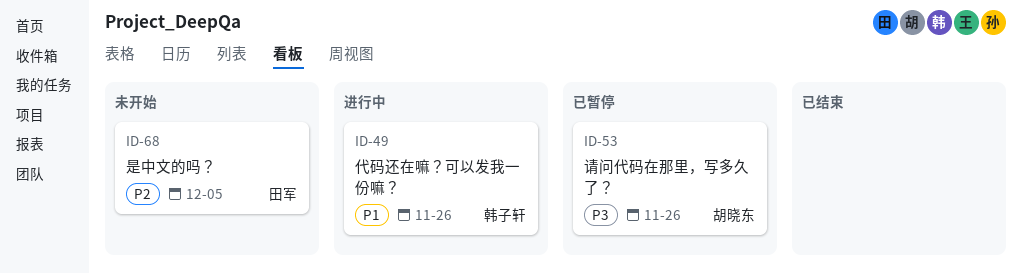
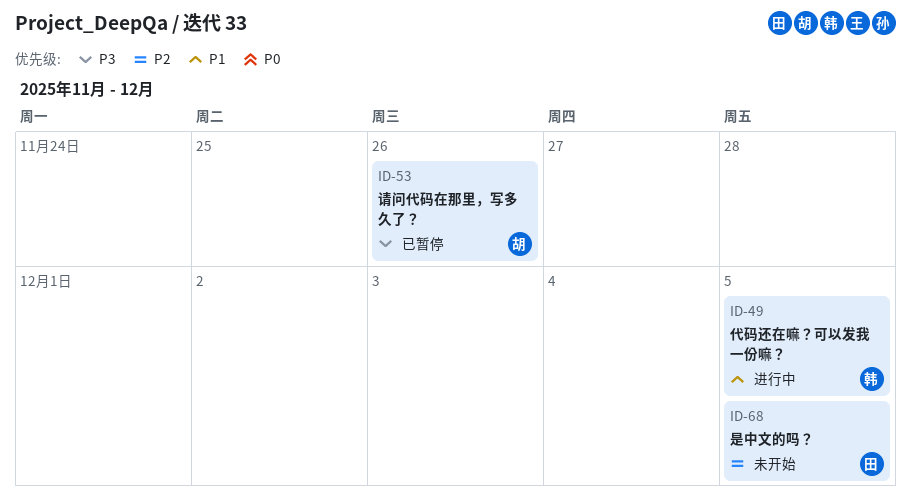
ID-49, due: Nov 26 -> Dec 5

